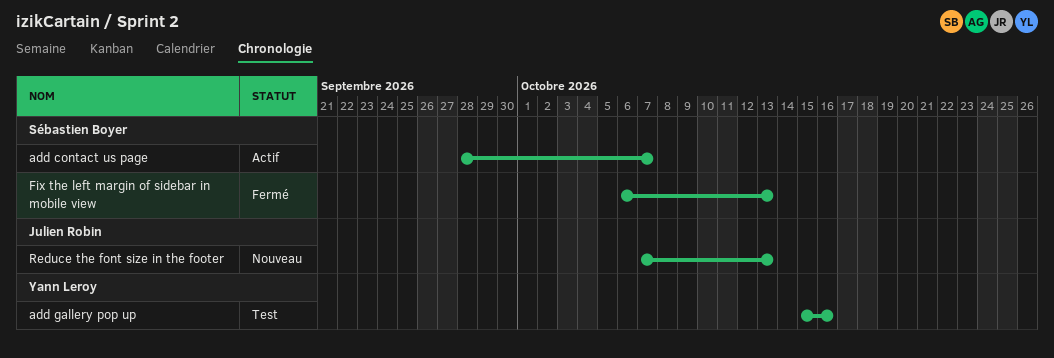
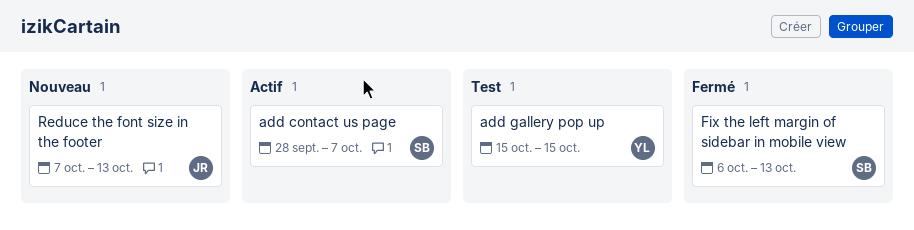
add gallery pop up, due: Oct 16 -> Oct 15

